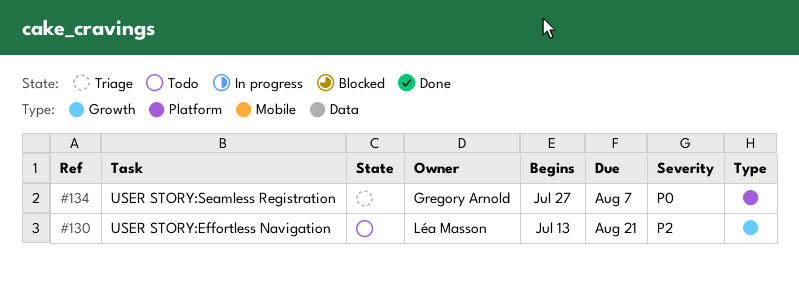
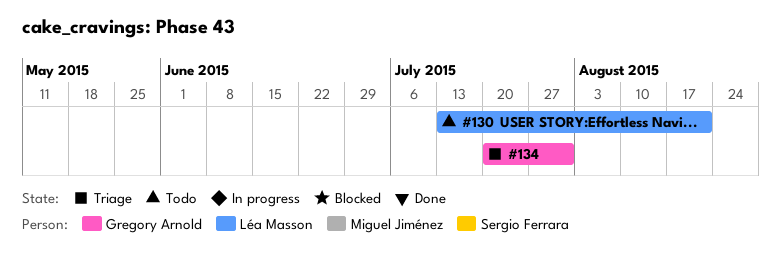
#134, start: Jul 27 -> Jul 20
#134, due: Aug 7 -> Jul 31

